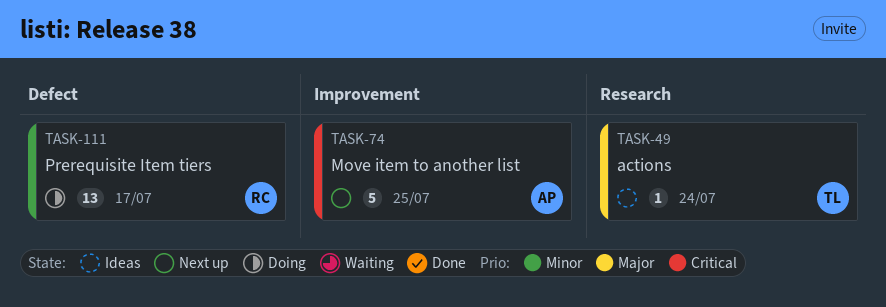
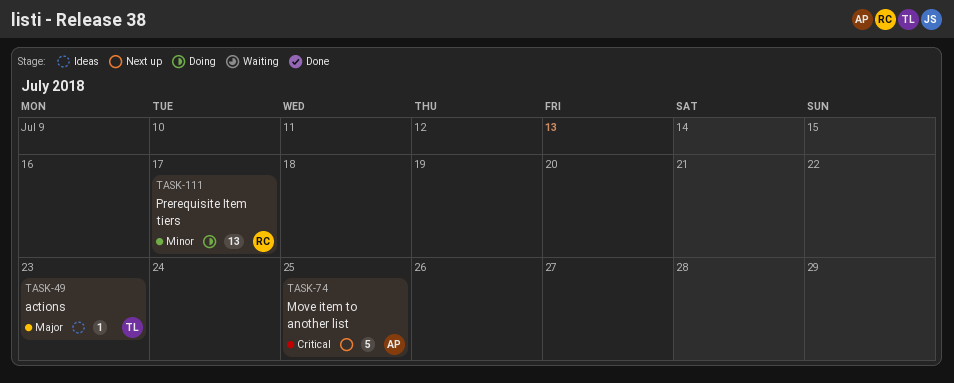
TASK-49, due: Jul 24 -> Jul 23

